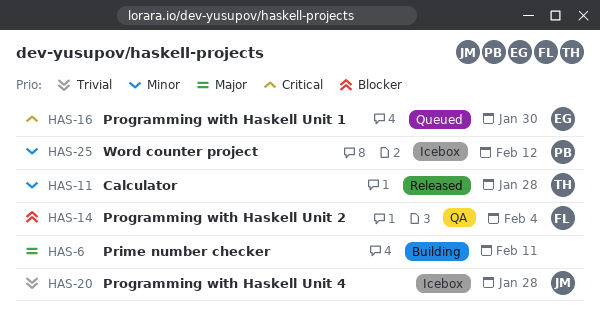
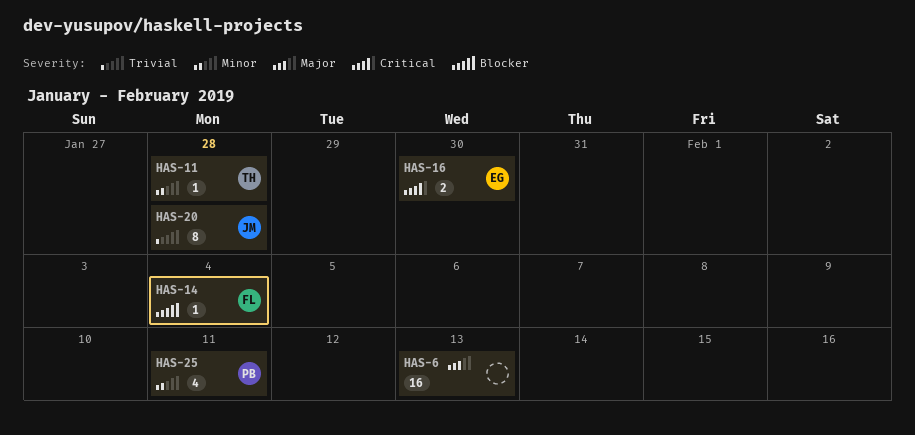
HAS-6, due: Feb 11 -> Feb 13
HAS-25, due: Feb 12 -> Feb 11

